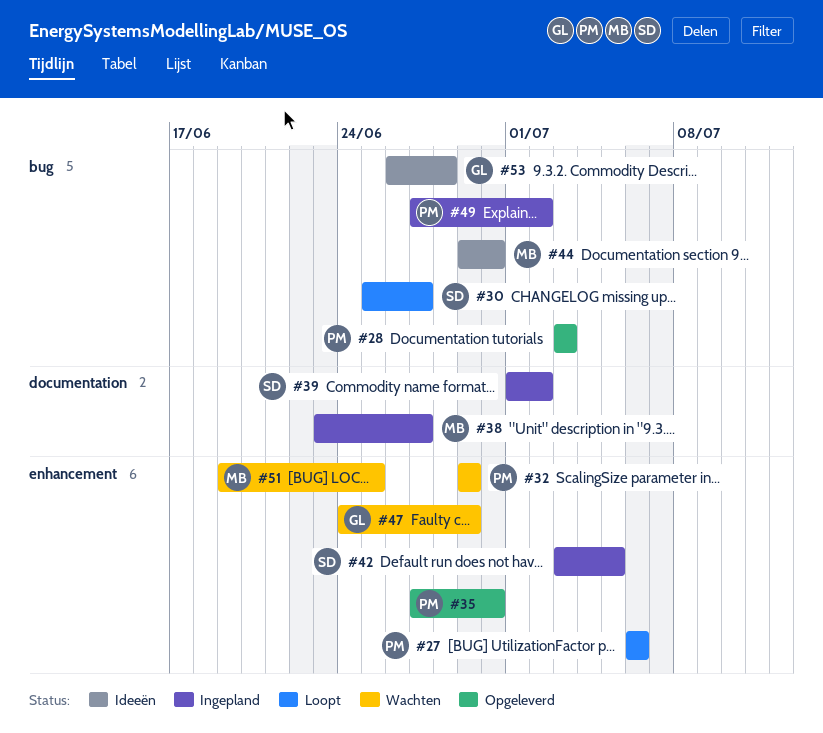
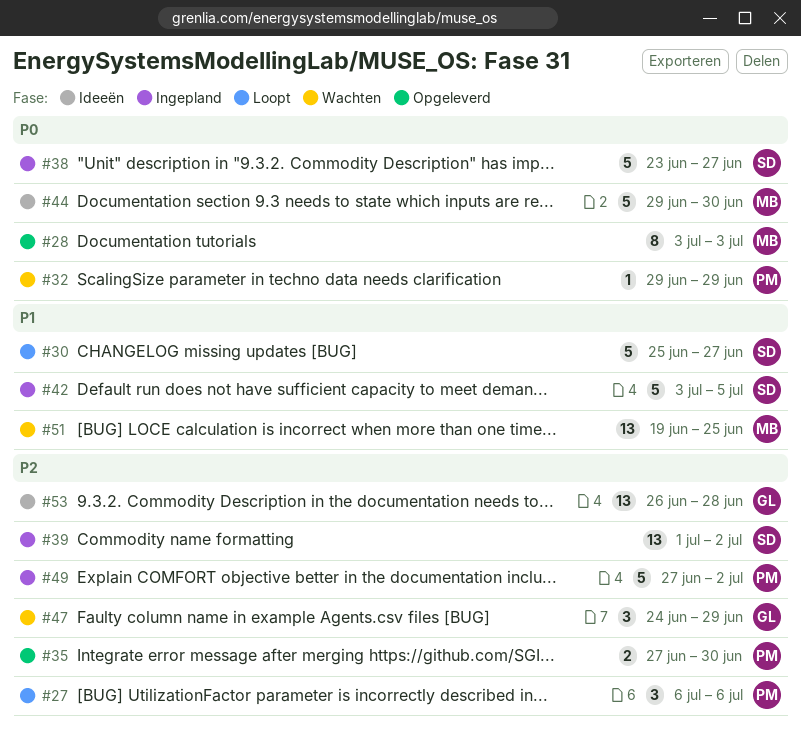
#28, owner: PM -> MB
#38, owner: MB -> SD

